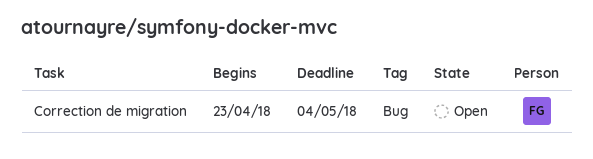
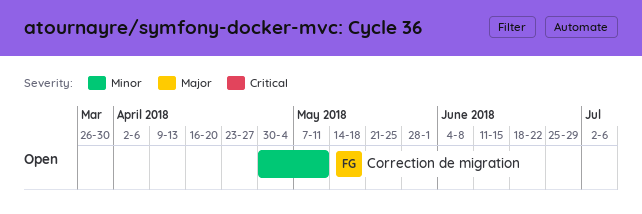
Correction de migration, start: Apr 23 -> Apr 30
Correction de migration, due: May 4 -> May 11

